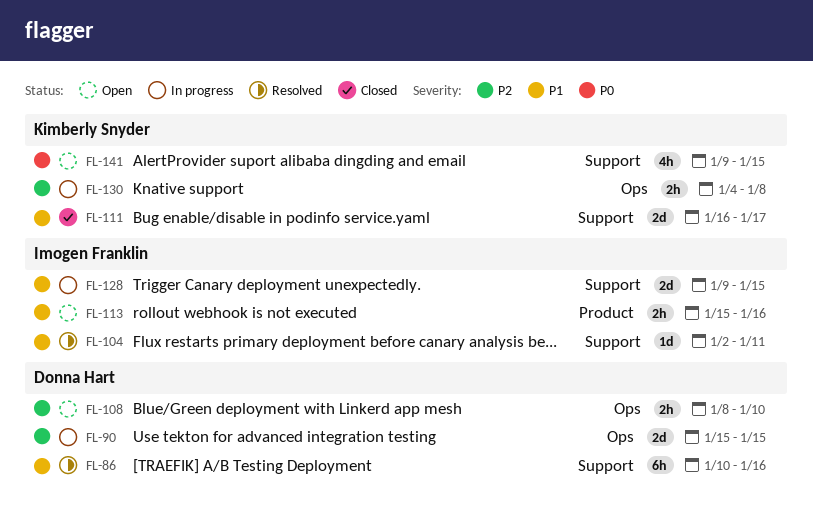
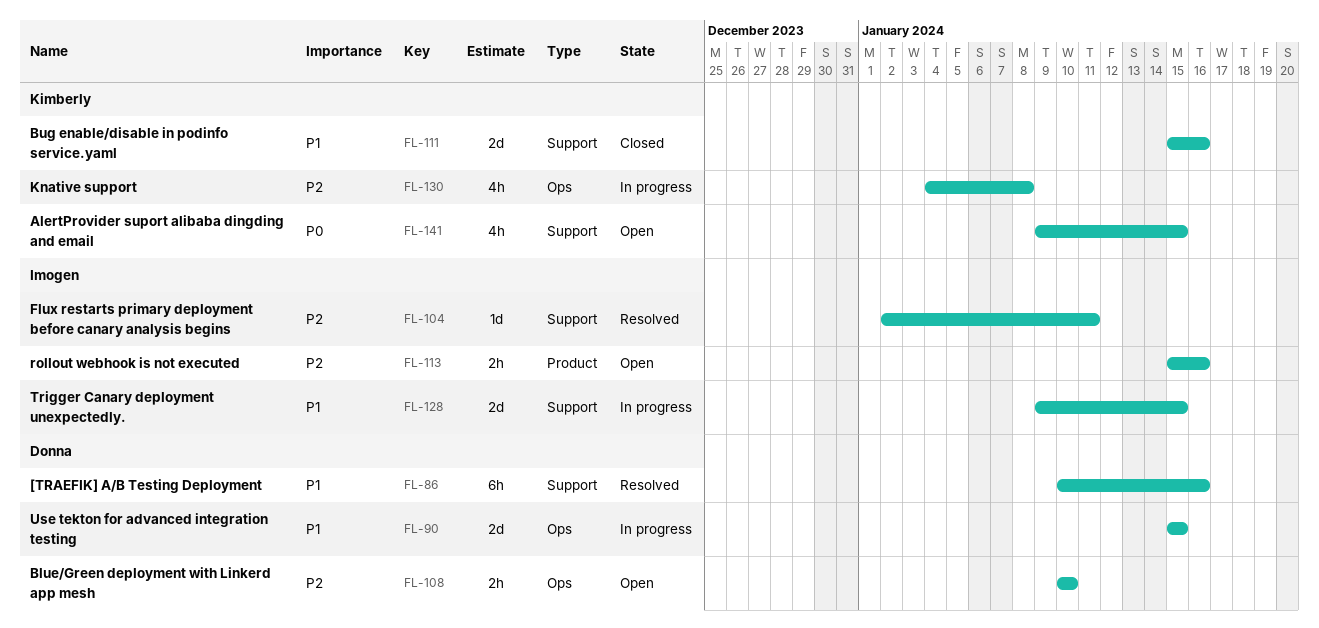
FL-90, priority: P2 -> P1
FL-104, priority: P1 -> P2
FL-108, start: Jan 8 -> Jan 10
FL-111, start: Jan 16 -> Jan 15
FL-111, due: Jan 17 -> Jan 16
FL-113, priority: P1 -> P2
FL-130, estimate: 2h -> 4h

